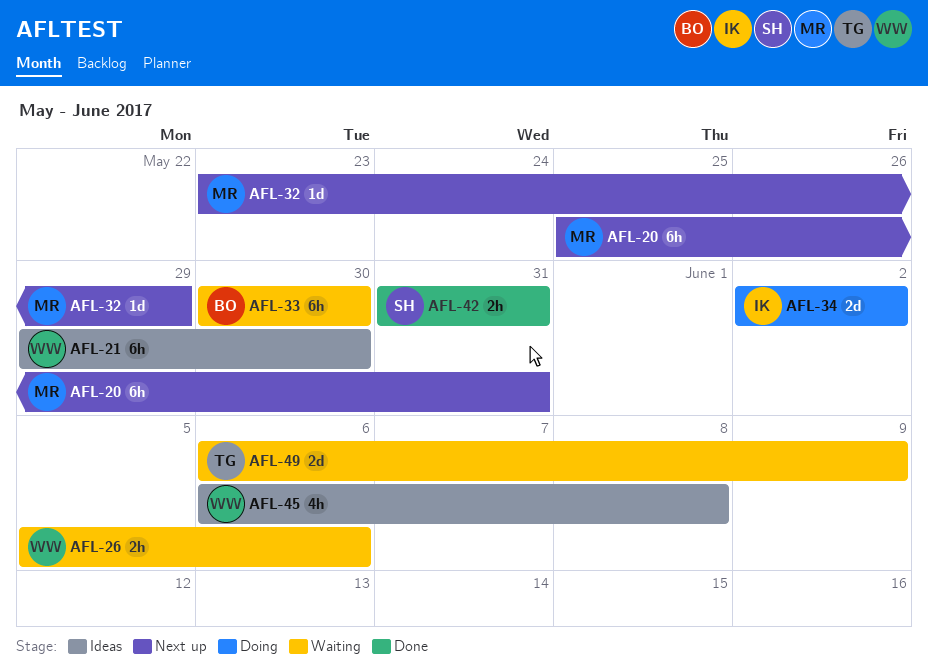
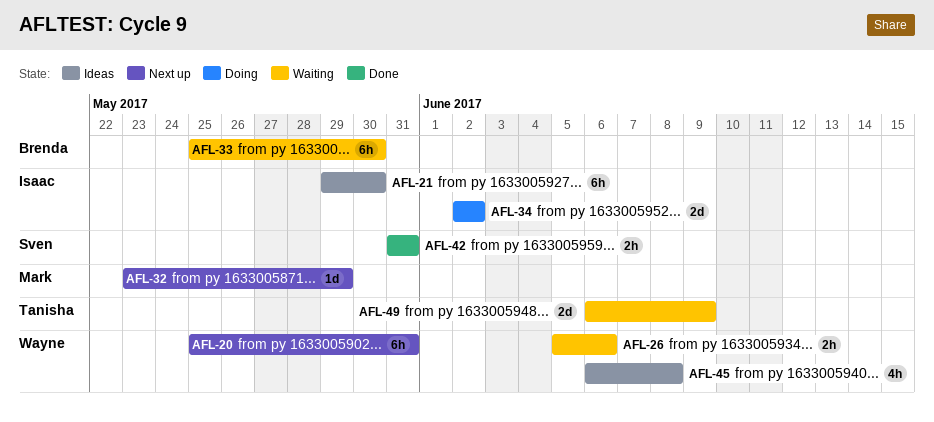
AFL-20, owner: Mark -> Wayne
AFL-21, owner: Wayne -> Isaac
AFL-33, start: May 30 -> May 25

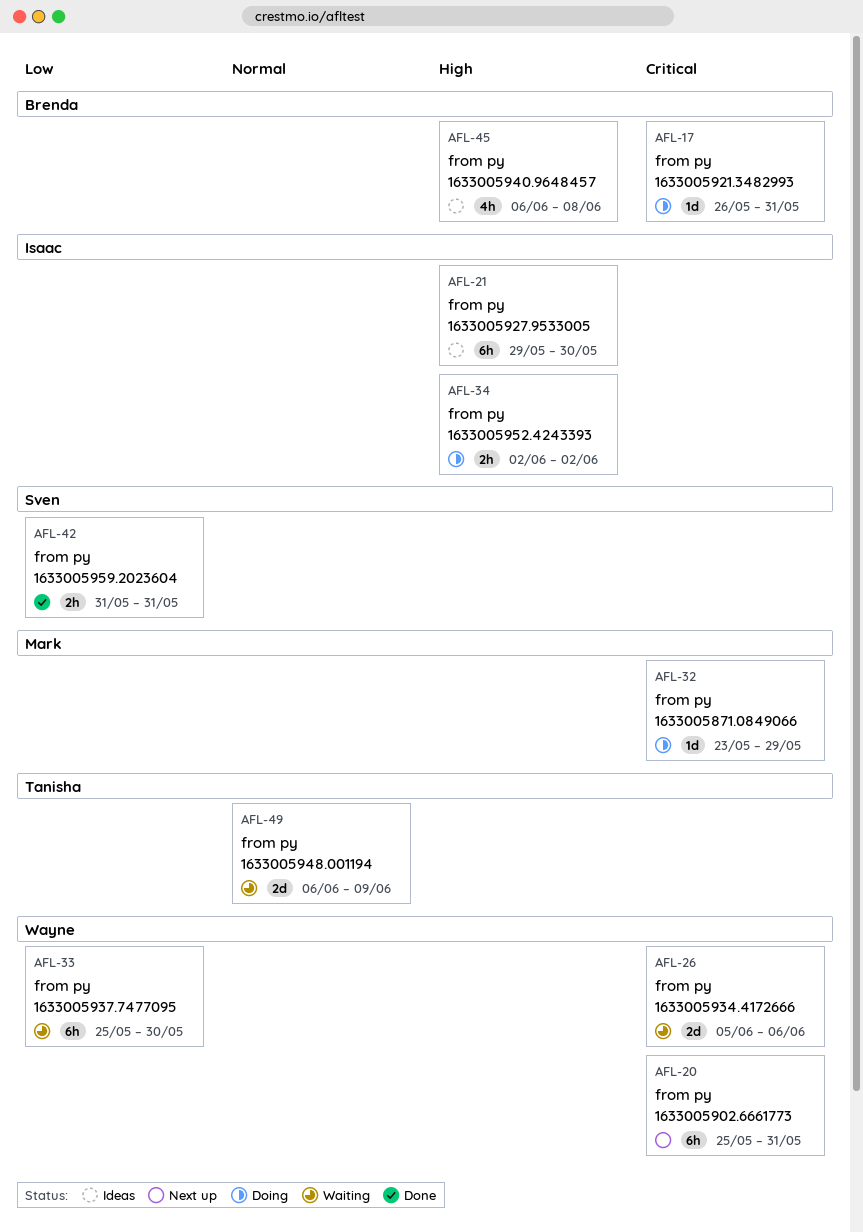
AFL-17: none -> present
AFL-26, estimate: 2h -> 2d
AFL-32, status: Next up -> Doing
AFL-33, owner: Brenda -> Wayne
AFL-34, estimate: 2d -> 2h
AFL-45, owner: Wayne -> Brenda

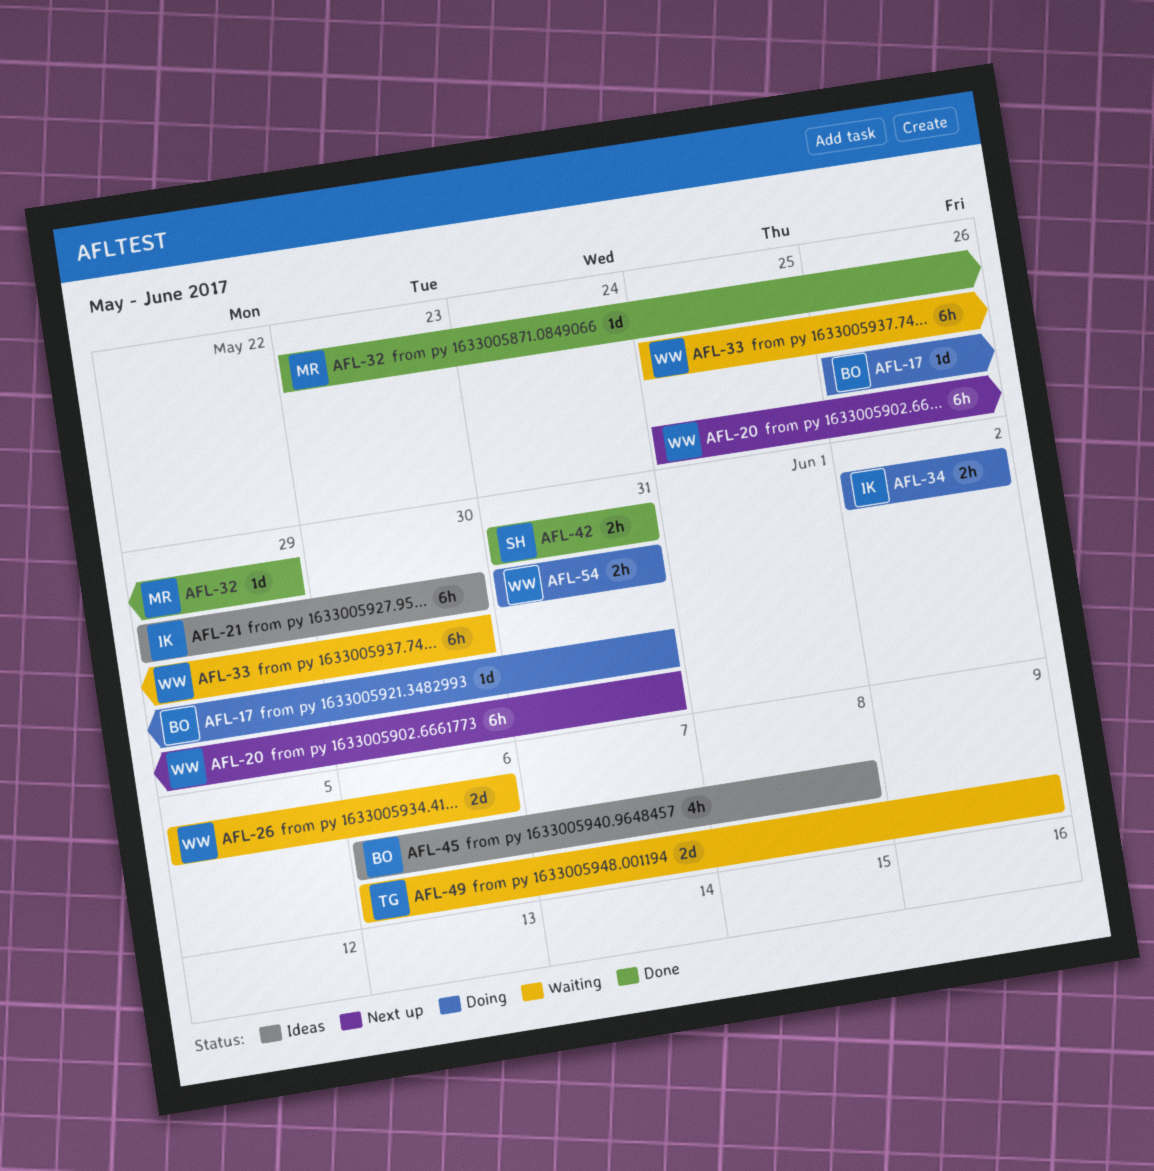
AFL-32, status: Doing -> Done
AFL-54: none -> present

